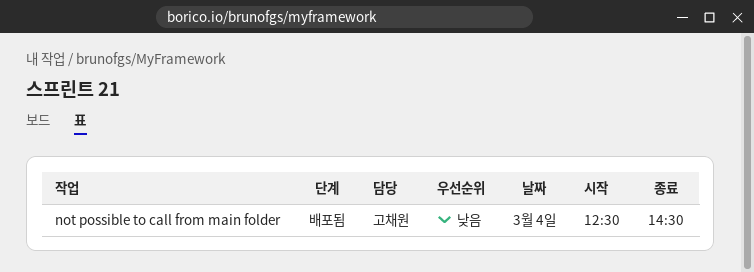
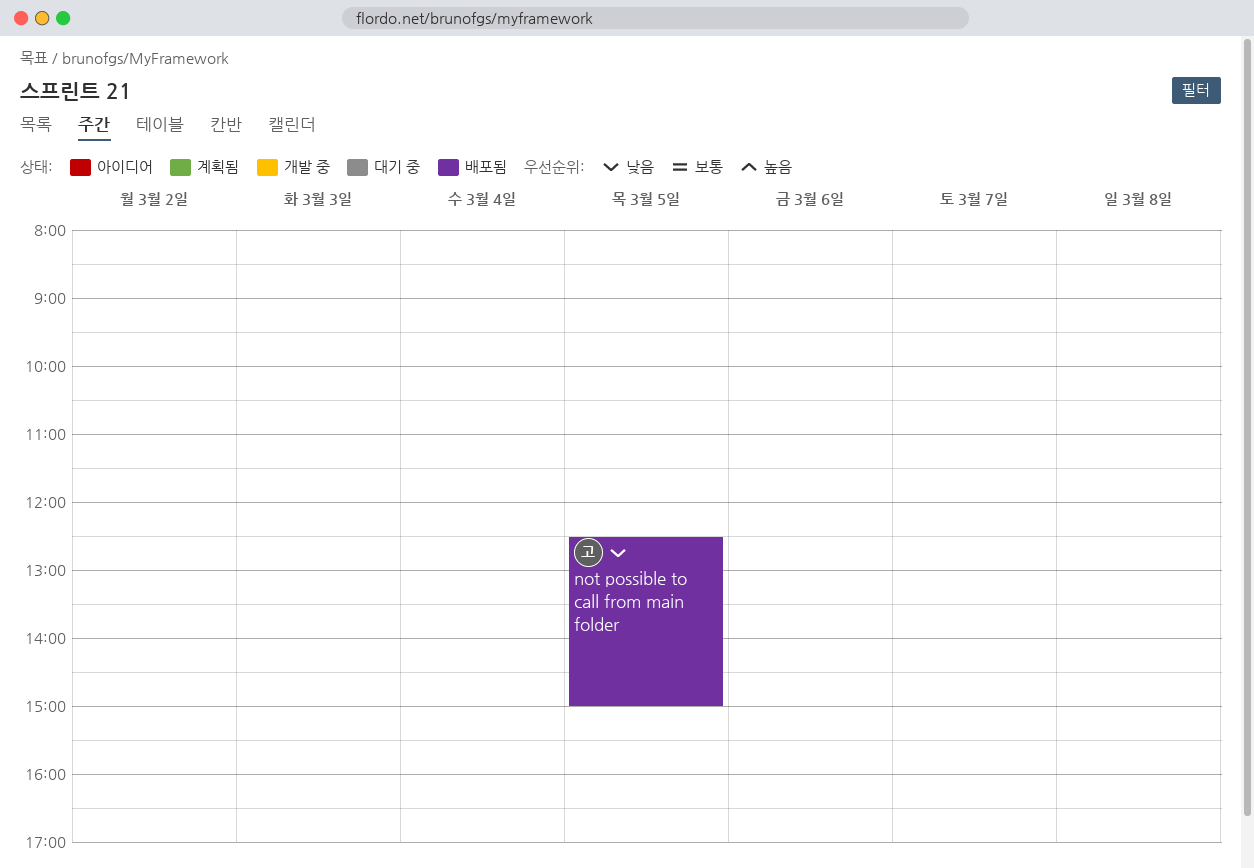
not possible to call from main folder, day: Mar 4 -> Mar 5
not possible to call from main folder, ends: 14:30 -> 15:00

